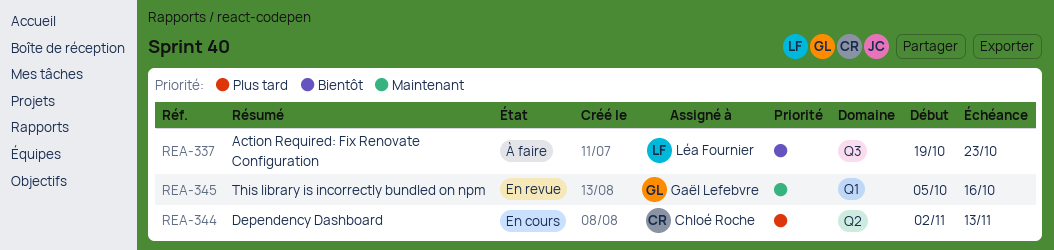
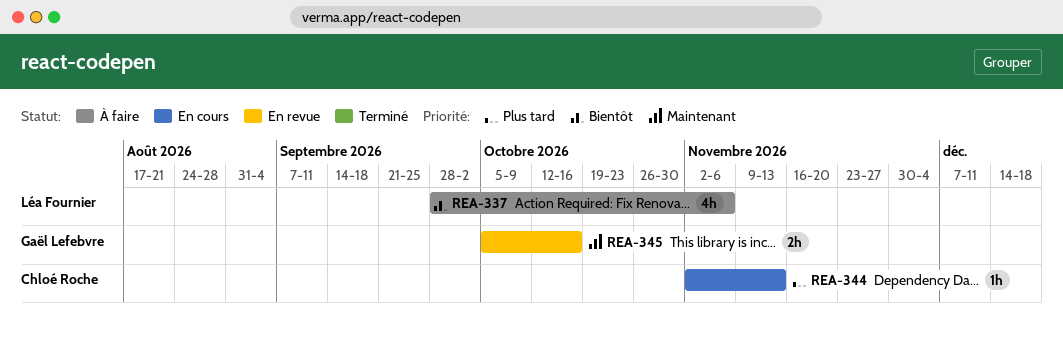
REA-337, start: Oct 19 -> Sep 28
REA-337, due: Oct 23 -> Nov 6

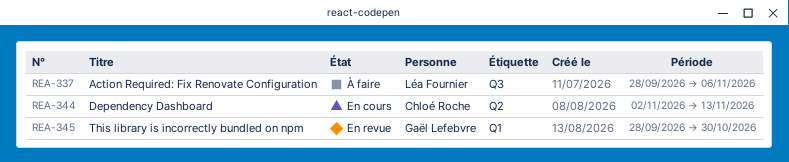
REA-345, start: Oct 5 -> Sep 28
REA-345, due: Oct 16 -> Oct 30

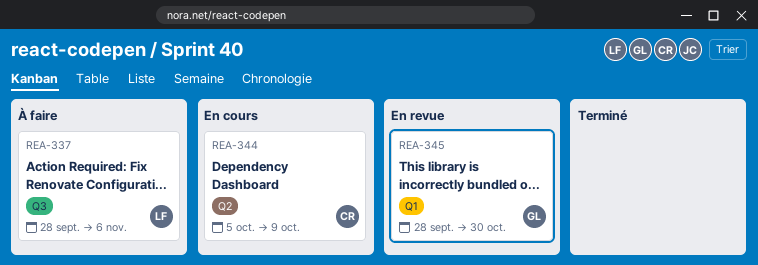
REA-344, start: Nov 2 -> Oct 5
REA-344, due: Nov 13 -> Oct 9

